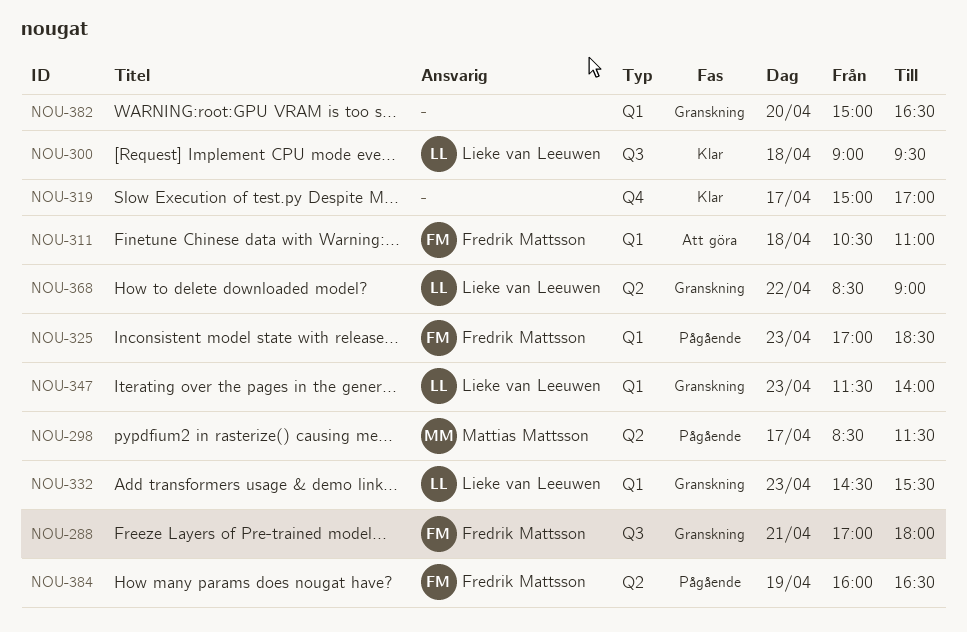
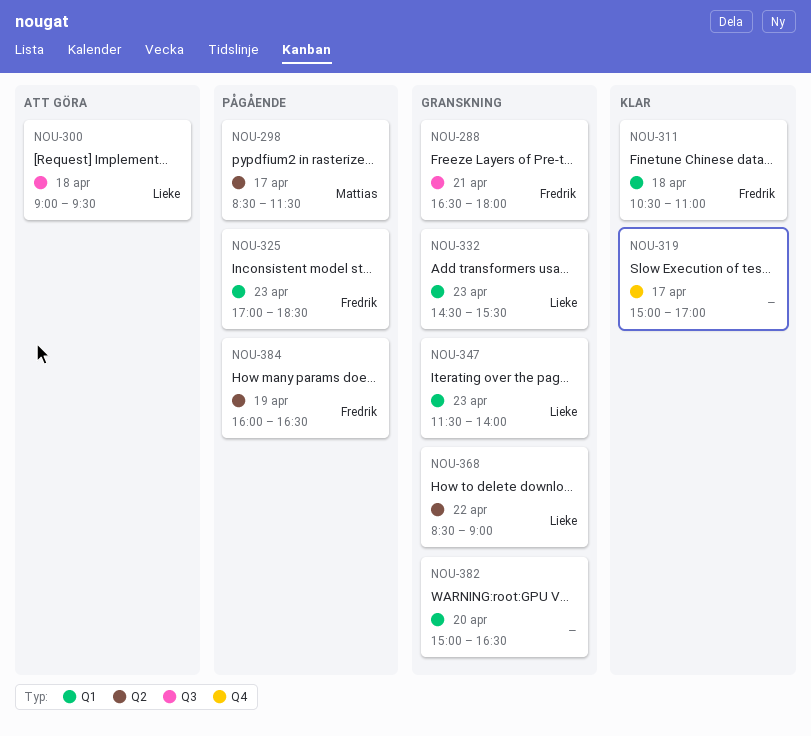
NOU-288, begins: 17:00 -> 16:30
NOU-300, status: Klar -> Att göra
NOU-311, status: Att göra -> Klar

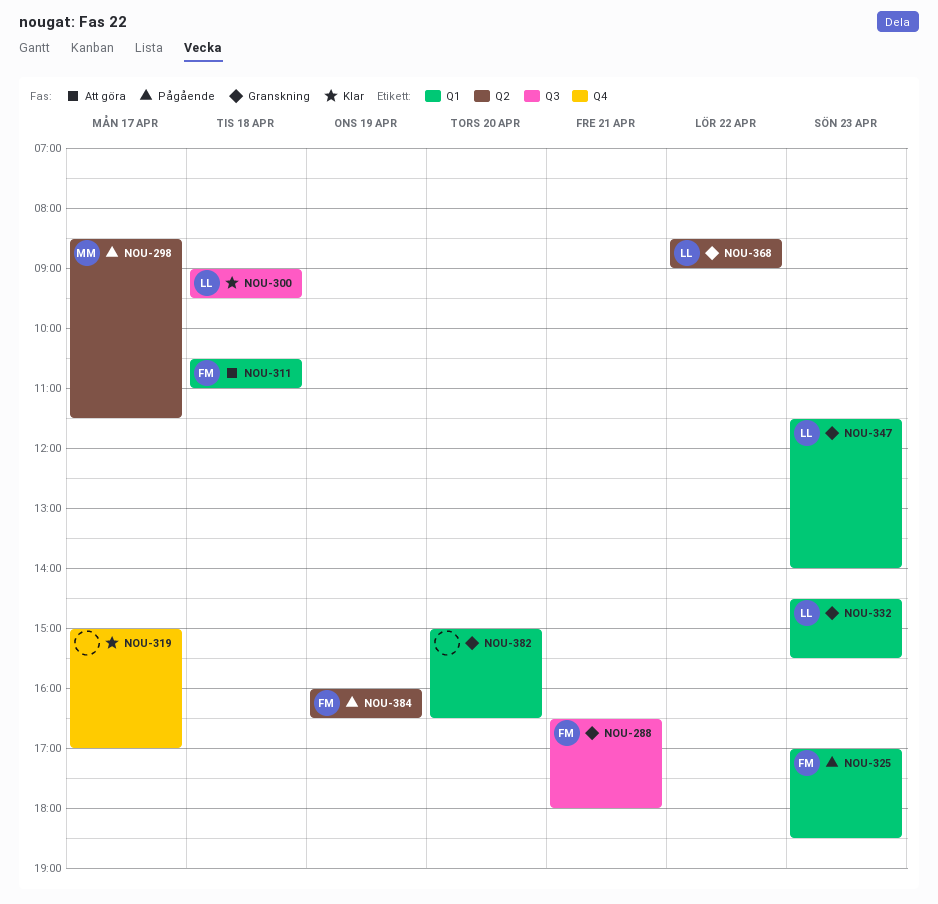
NOU-300, status: Att göra -> Klar
NOU-311, status: Klar -> Att göra

